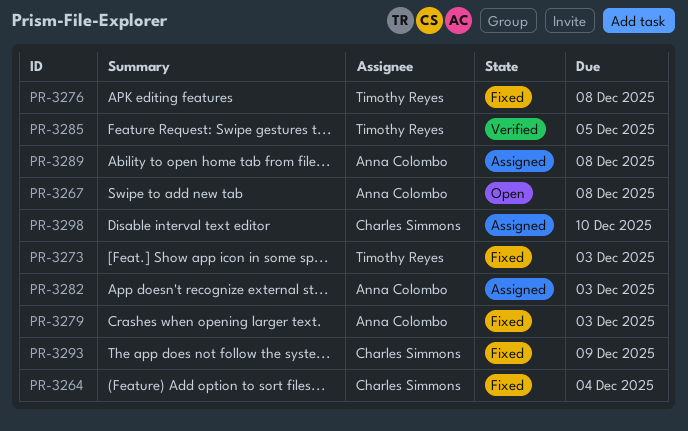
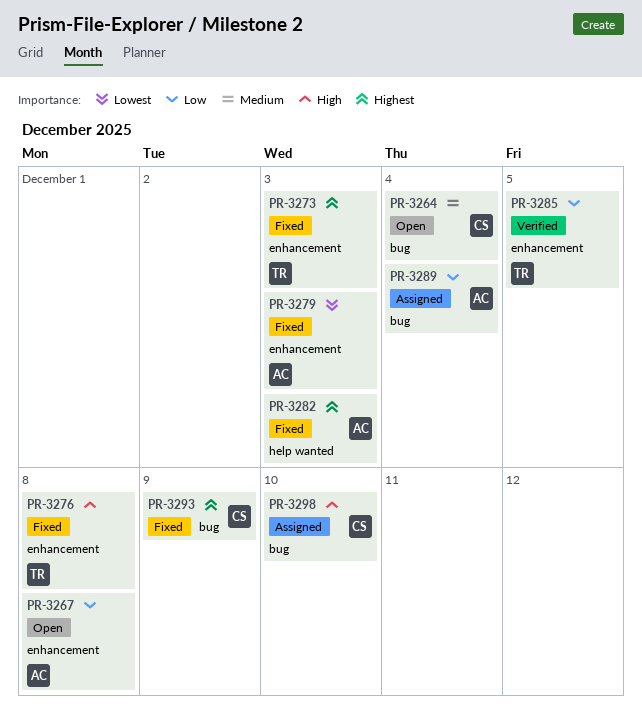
PR-3264, status: Fixed -> Open
PR-3282, status: Assigned -> Fixed
PR-3289, due: Dec 8 -> Dec 4

